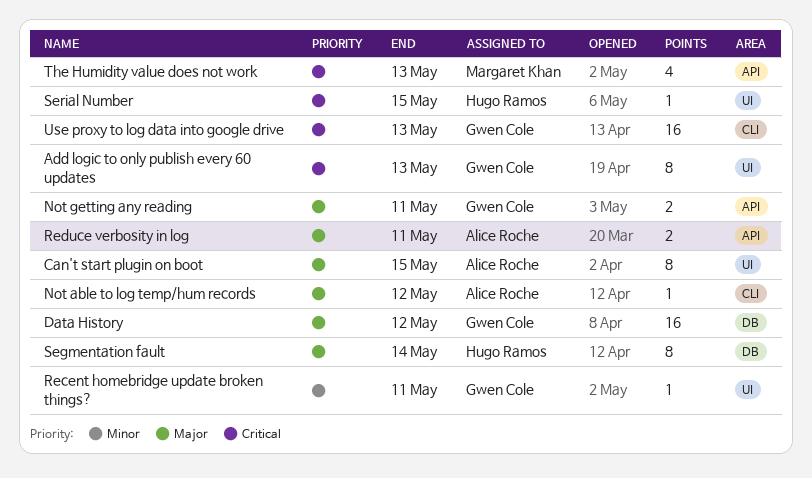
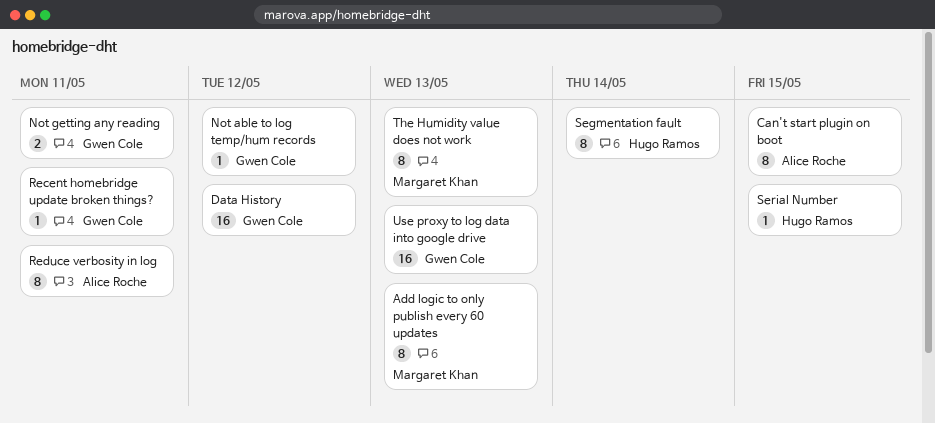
Add logic to only publish every 60 updates, owner: Gwen Cole -> Margaret Khan
Not able to log temp/hum records, owner: Alice Roche -> Gwen Cole
Reduce verbosity in log, estimate: 2 -> 8
The Humidity value does not work, estimate: 4 -> 8

